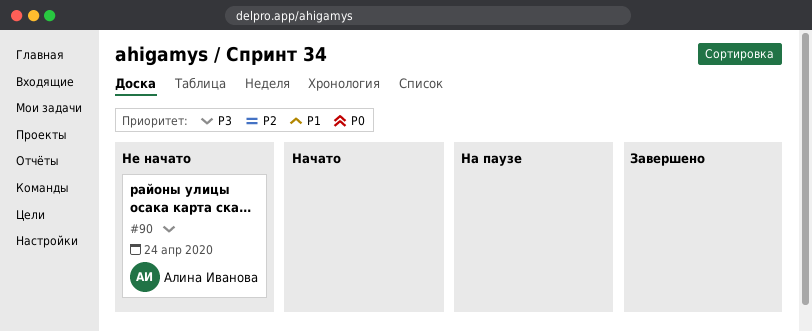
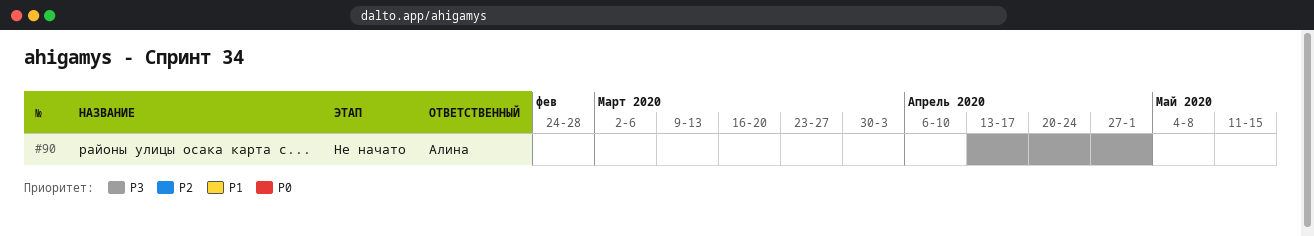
#90, due: Apr 24 -> May 1

